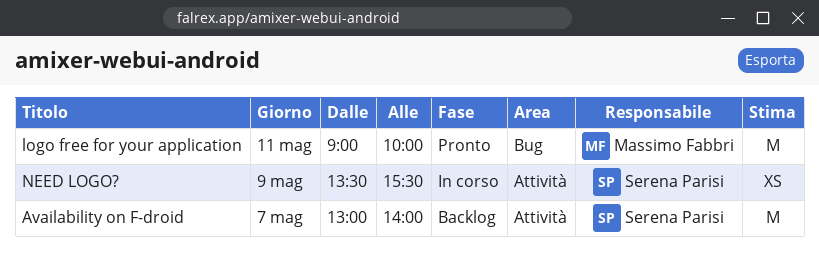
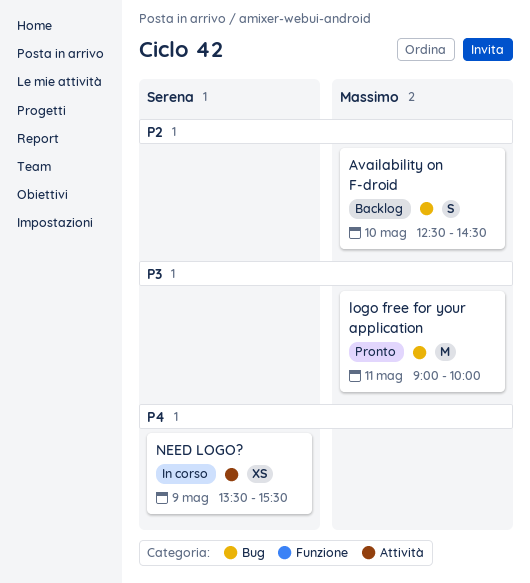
Availability on F-droid, owner: Serena Parisi -> Massimo Fabbri
Availability on F-droid, label: Attività -> Bug
Availability on F-droid, estimate: M -> S
Availability on F-droid, day: May 7 -> May 10
Availability on F-droid, begins: 13:00 -> 12:30
Availability on F-droid, ends: 14:00 -> 14:30

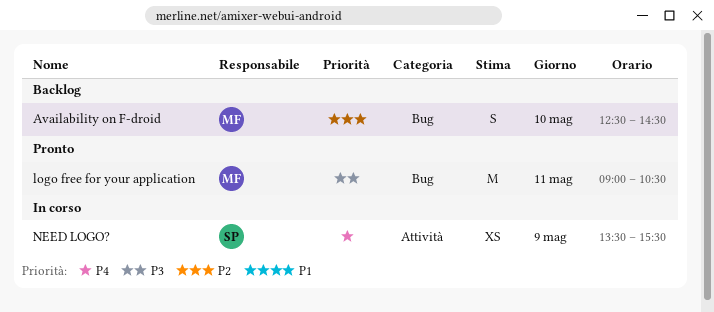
logo free for your application, ends: 10:00 -> 10:30

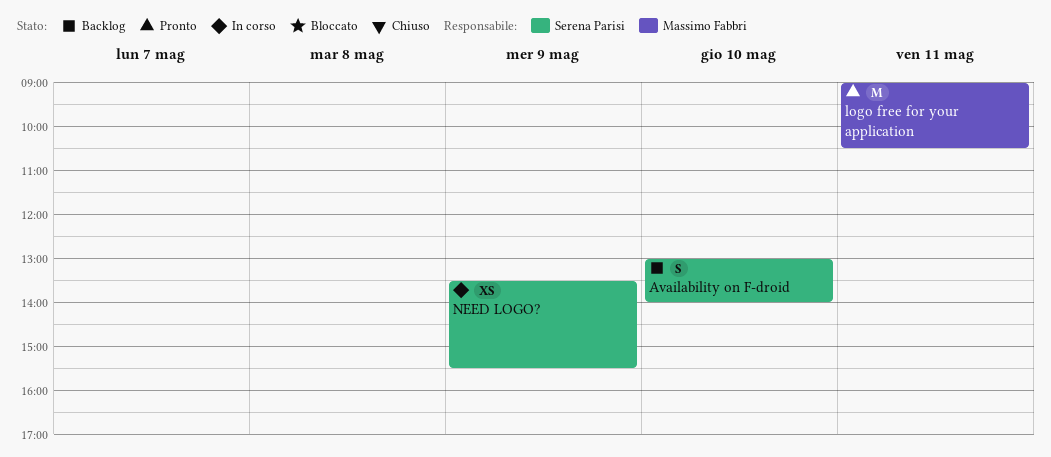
Availability on F-droid, owner: Massimo Fabbri -> Serena Parisi
Availability on F-droid, begins: 12:30 -> 13:00
Availability on F-droid, ends: 14:30 -> 14:00

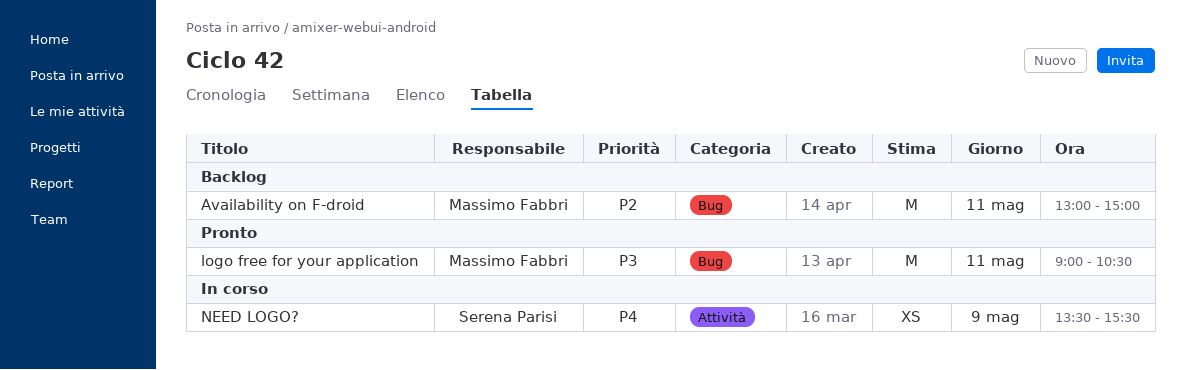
Availability on F-droid, owner: Serena Parisi -> Massimo Fabbri
Availability on F-droid, estimate: S -> M
Availability on F-droid, day: May 10 -> May 11
Availability on F-droid, ends: 14:00 -> 15:00

